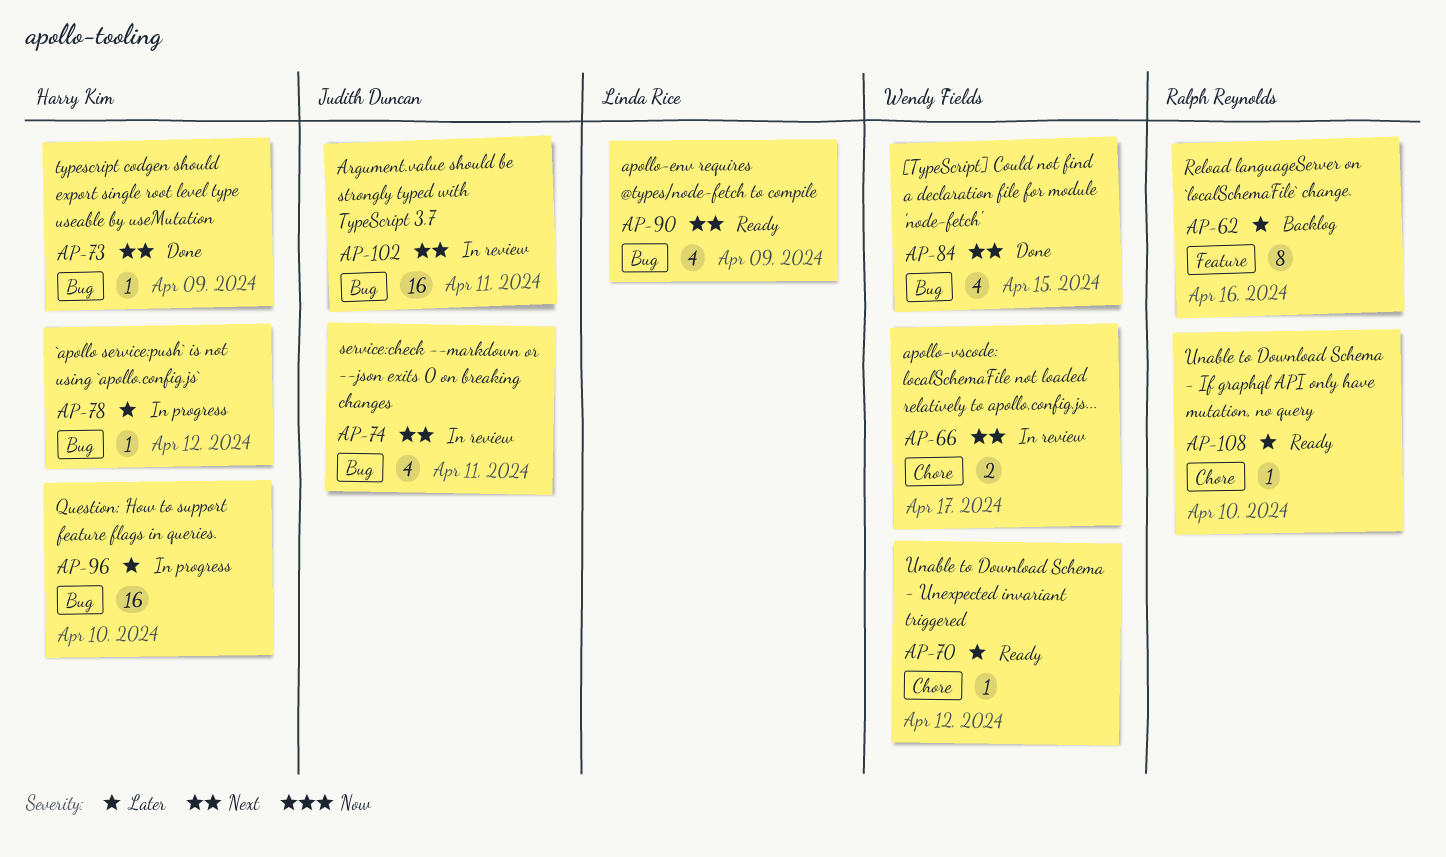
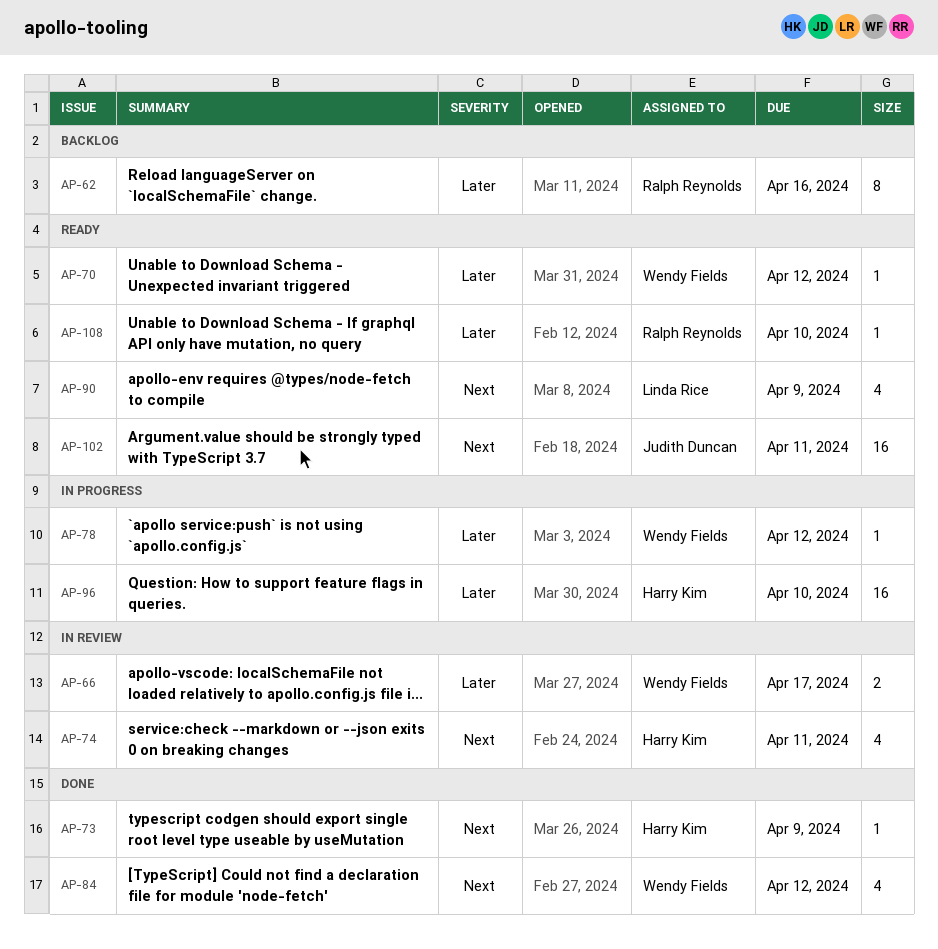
AP-66, priority: Next -> Later
AP-74, owner: Judith Duncan -> Harry Kim
AP-78, owner: Harry Kim -> Wendy Fields
AP-84, due: Apr 15 -> Apr 12
AP-102, status: In review -> Ready

